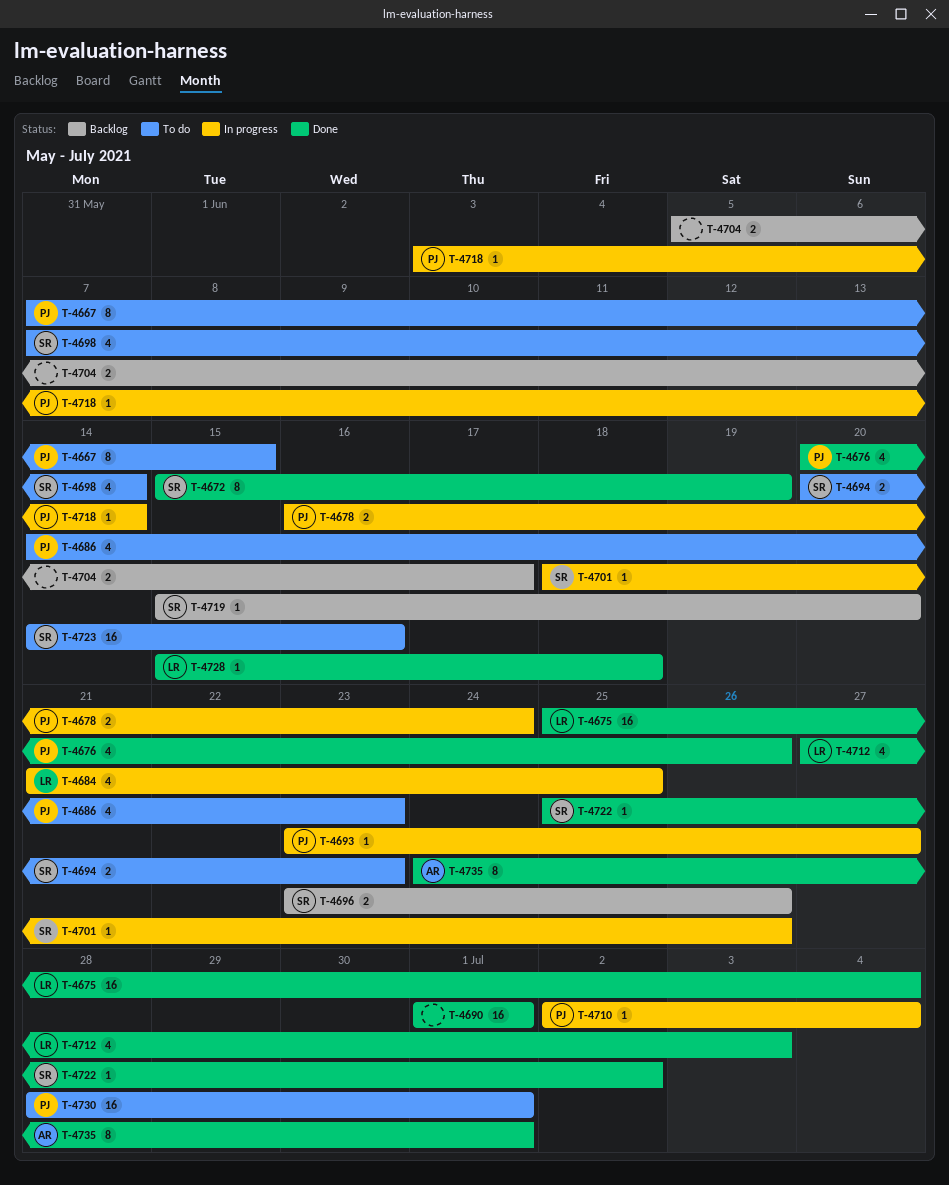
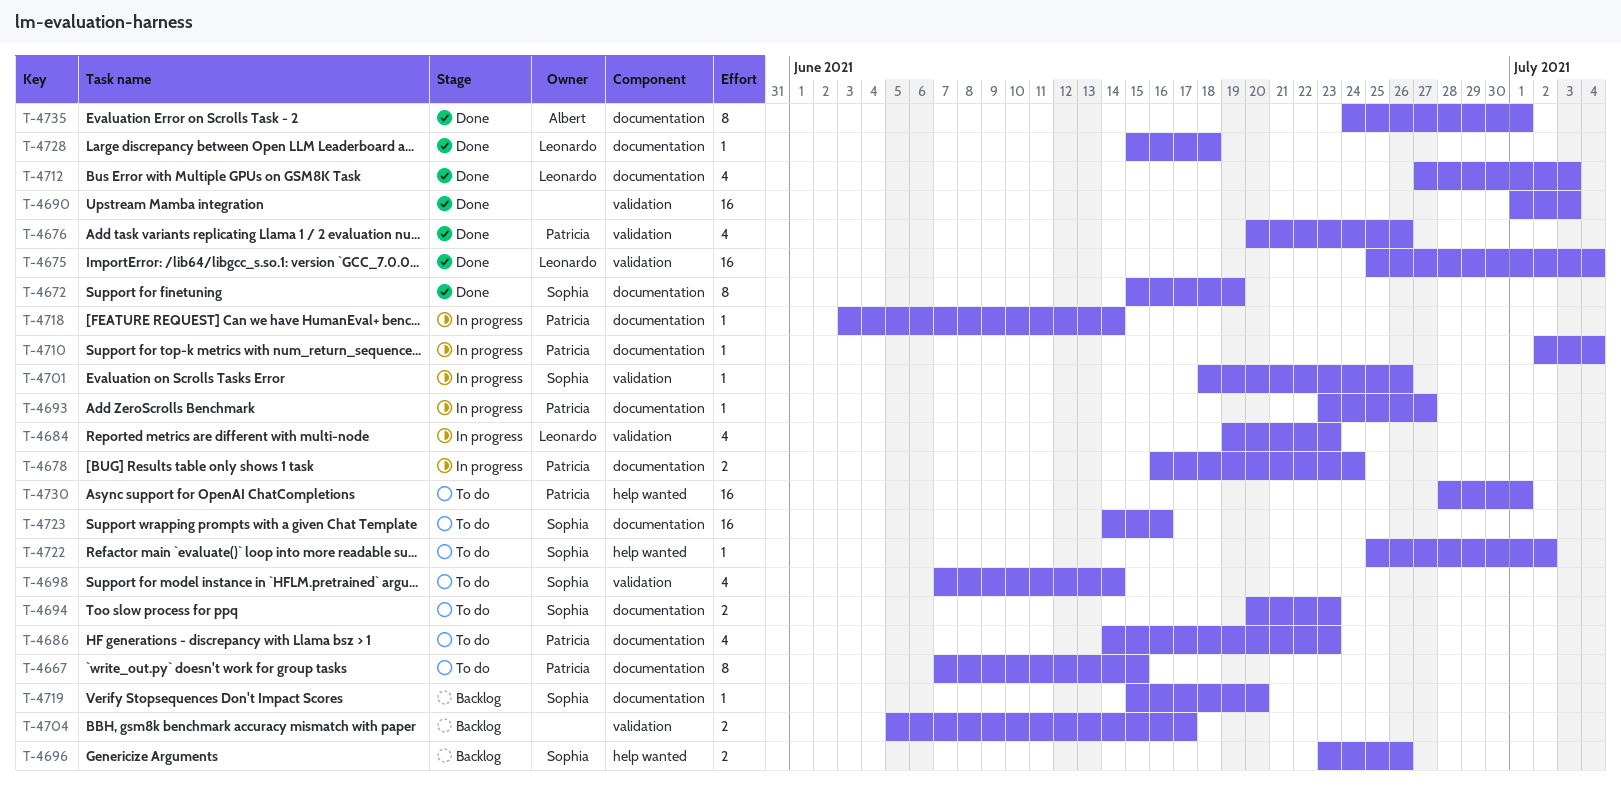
T-4684, start: Jun 21 -> Jun 19
T-4684, due: Jun 25 -> Jun 23
T-4690, due: Jul 1 -> Jul 3
T-4722, status: Done -> To do

